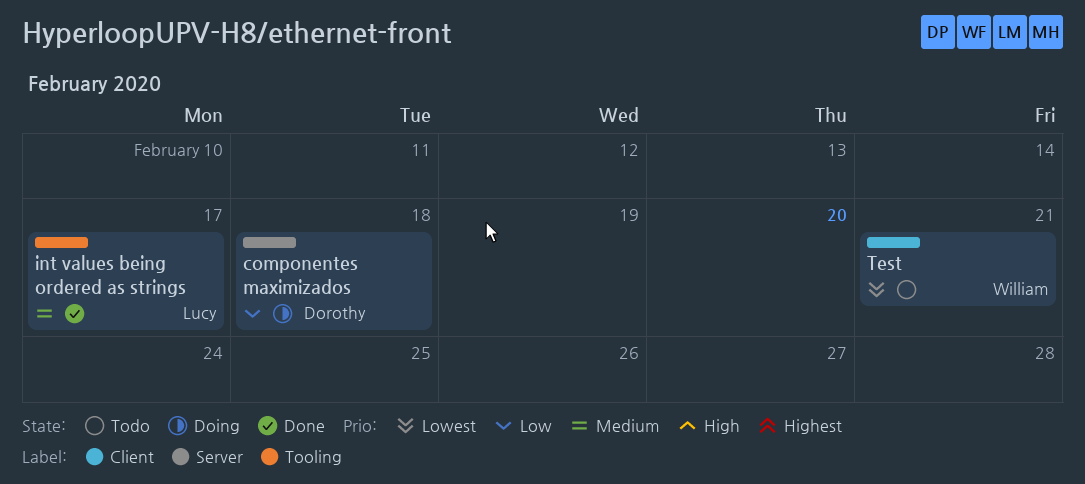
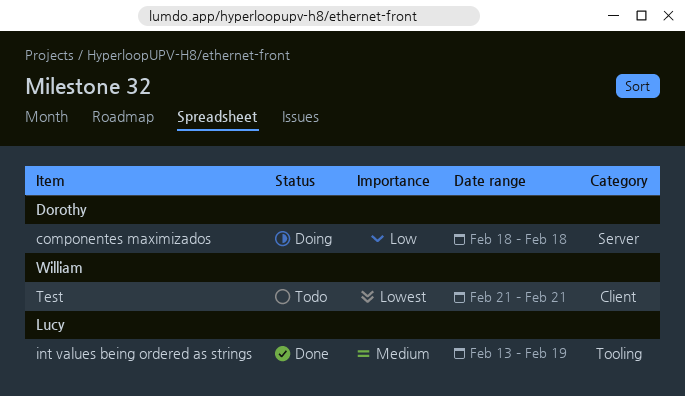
int values being ordered as strings, due: Feb 17 -> Feb 19

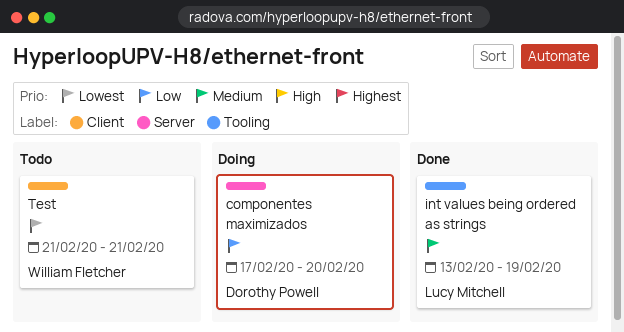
componentes maximizados, start: Feb 18 -> Feb 17
componentes maximizados, due: Feb 18 -> Feb 20

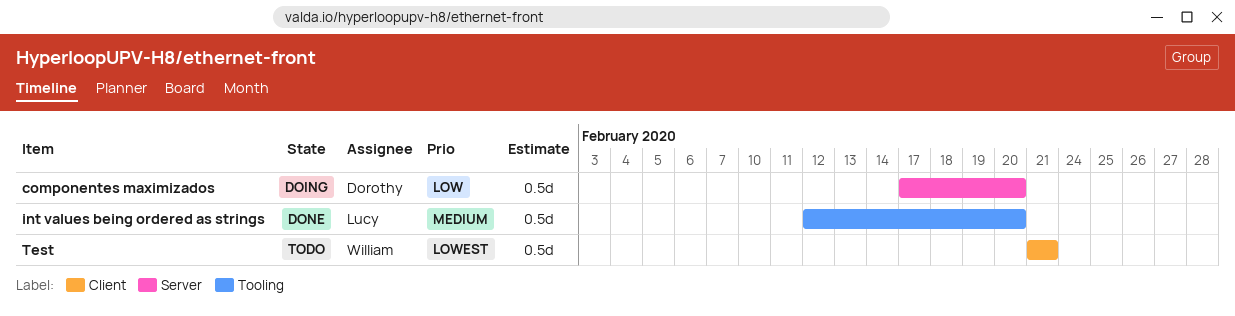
int values being ordered as strings, start: Feb 13 -> Feb 12
int values being ordered as strings, due: Feb 19 -> Feb 20

